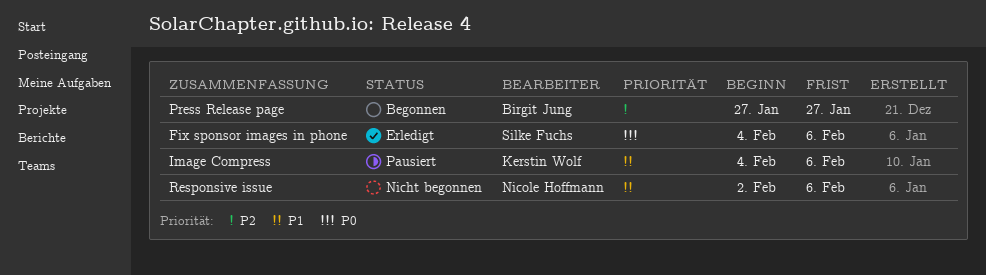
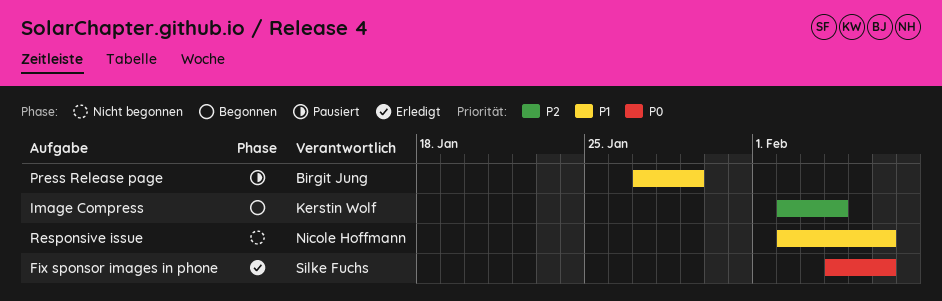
Image Compress, status: Pausiert -> Begonnen
Image Compress, priority: P1 -> P2
Image Compress, start: Feb 4 -> Feb 2
Image Compress, due: Feb 6 -> Feb 4
Press Release page, status: Begonnen -> Pausiert
Press Release page, priority: P2 -> P1
Press Release page, due: Jan 27 -> Jan 29

